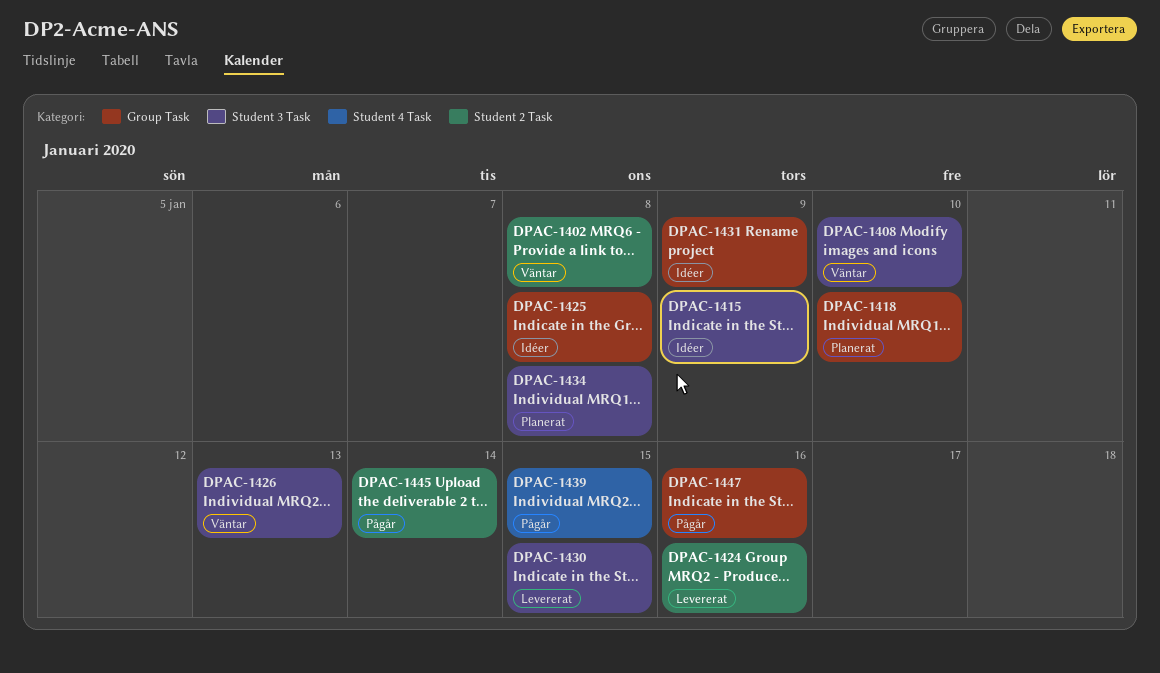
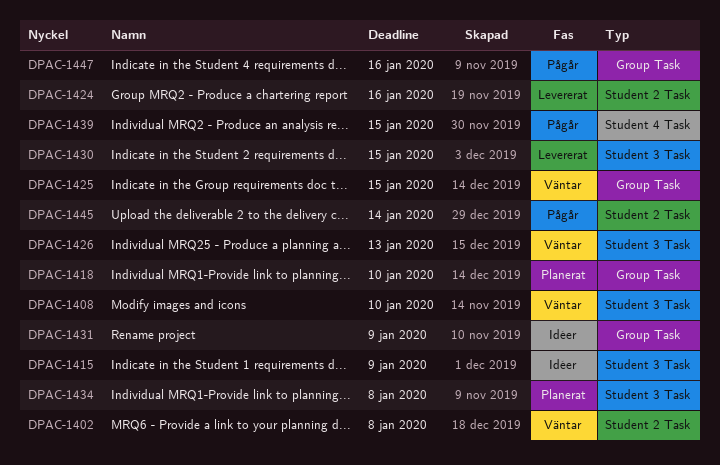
DPAC-1425, status: Idéer -> Väntar
DPAC-1425, due: Jan 8 -> Jan 15

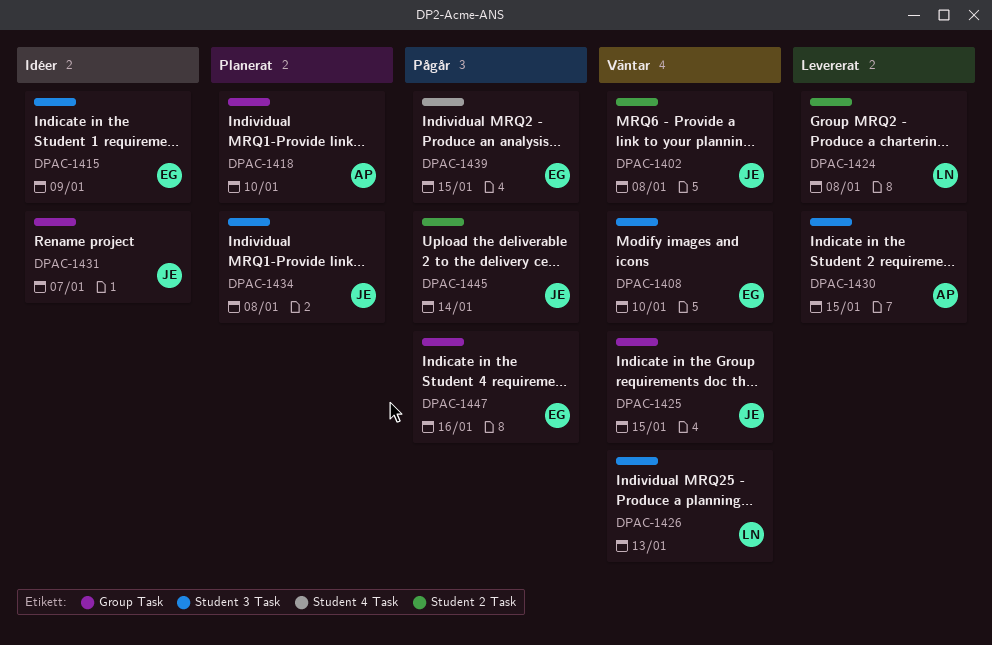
DPAC-1424, due: Jan 16 -> Jan 8
DPAC-1431, due: Jan 9 -> Jan 7

